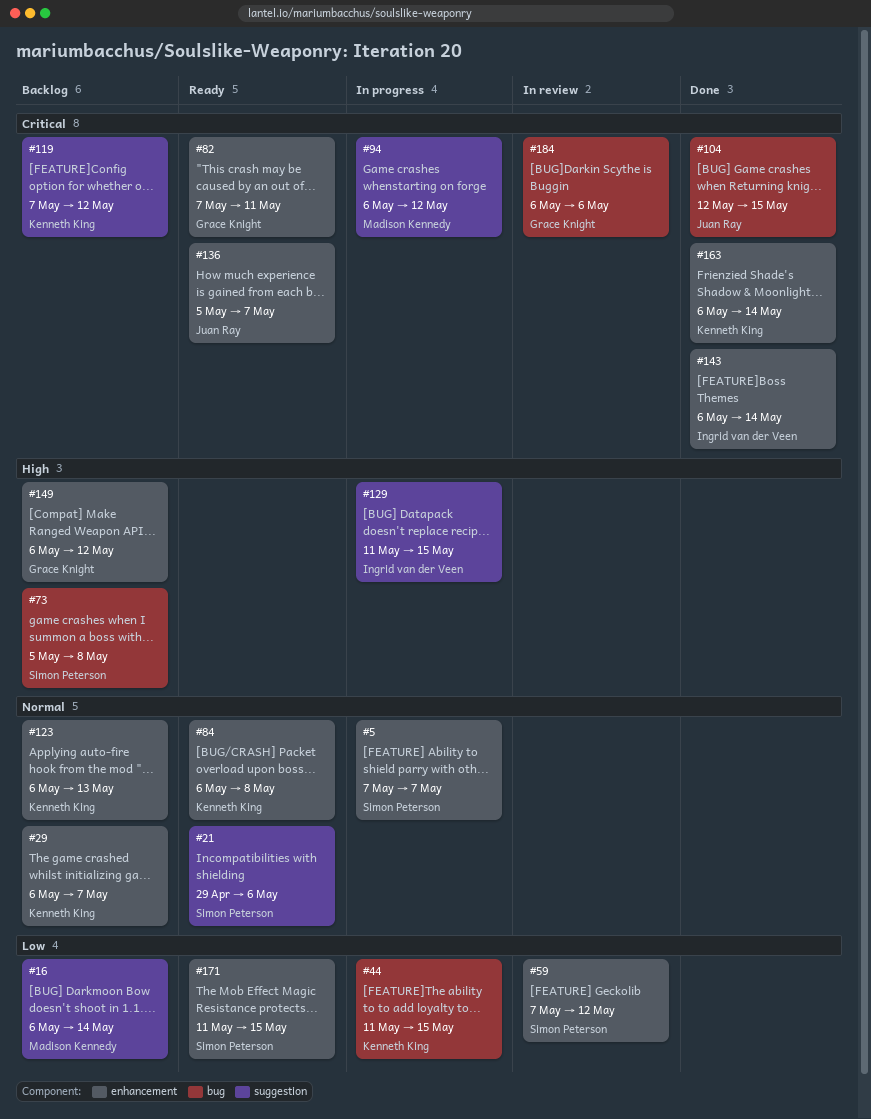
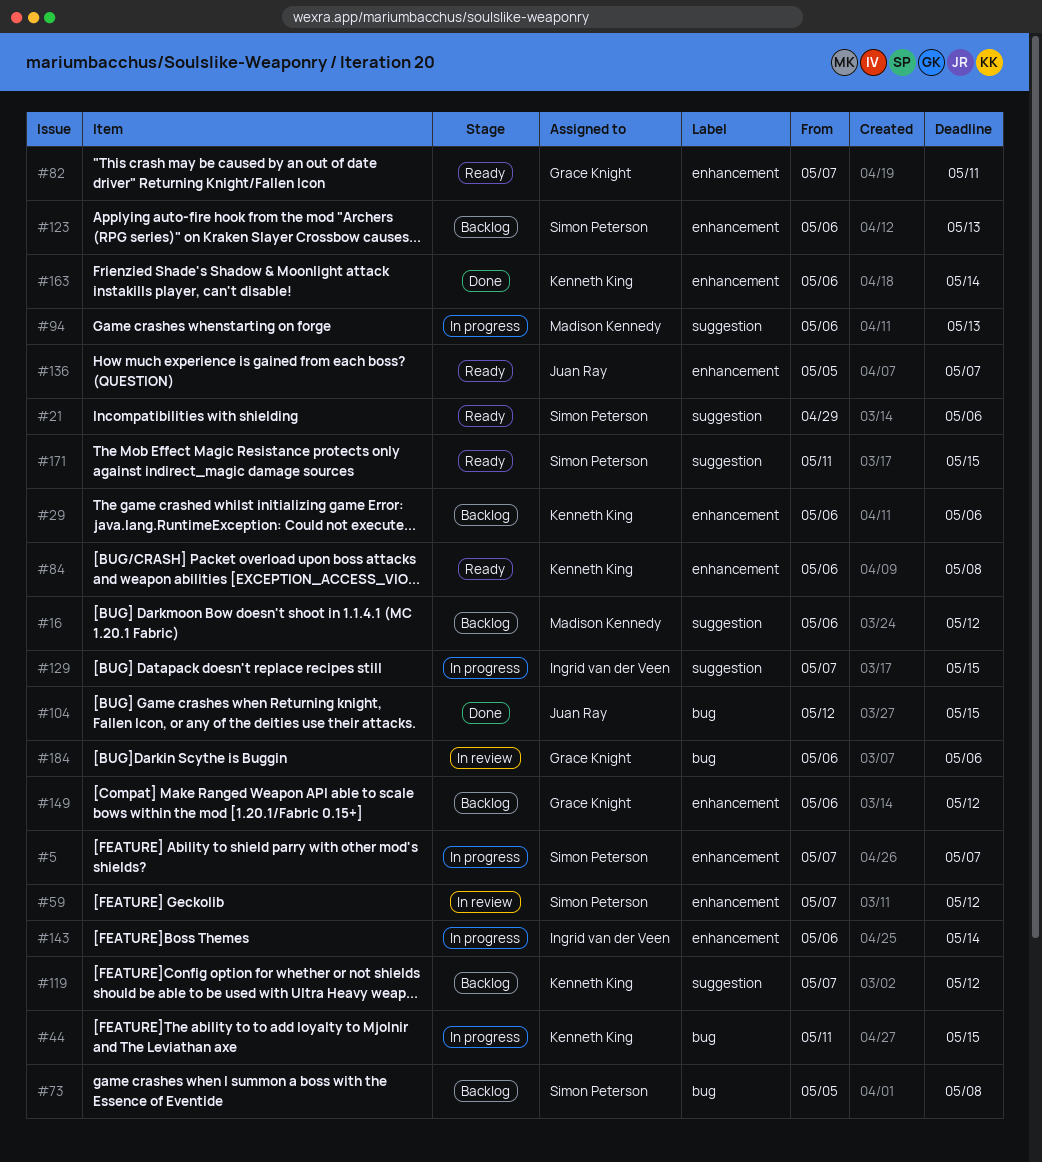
#16, due: May 14 -> May 12
#29, due: May 7 -> May 6
#94, due: May 12 -> May 13
#123, owner: Kenneth King -> Simon Peterson
#129, start: May 11 -> May 7
#143, status: Done -> In progress
#171, label: enhancement -> suggestion

